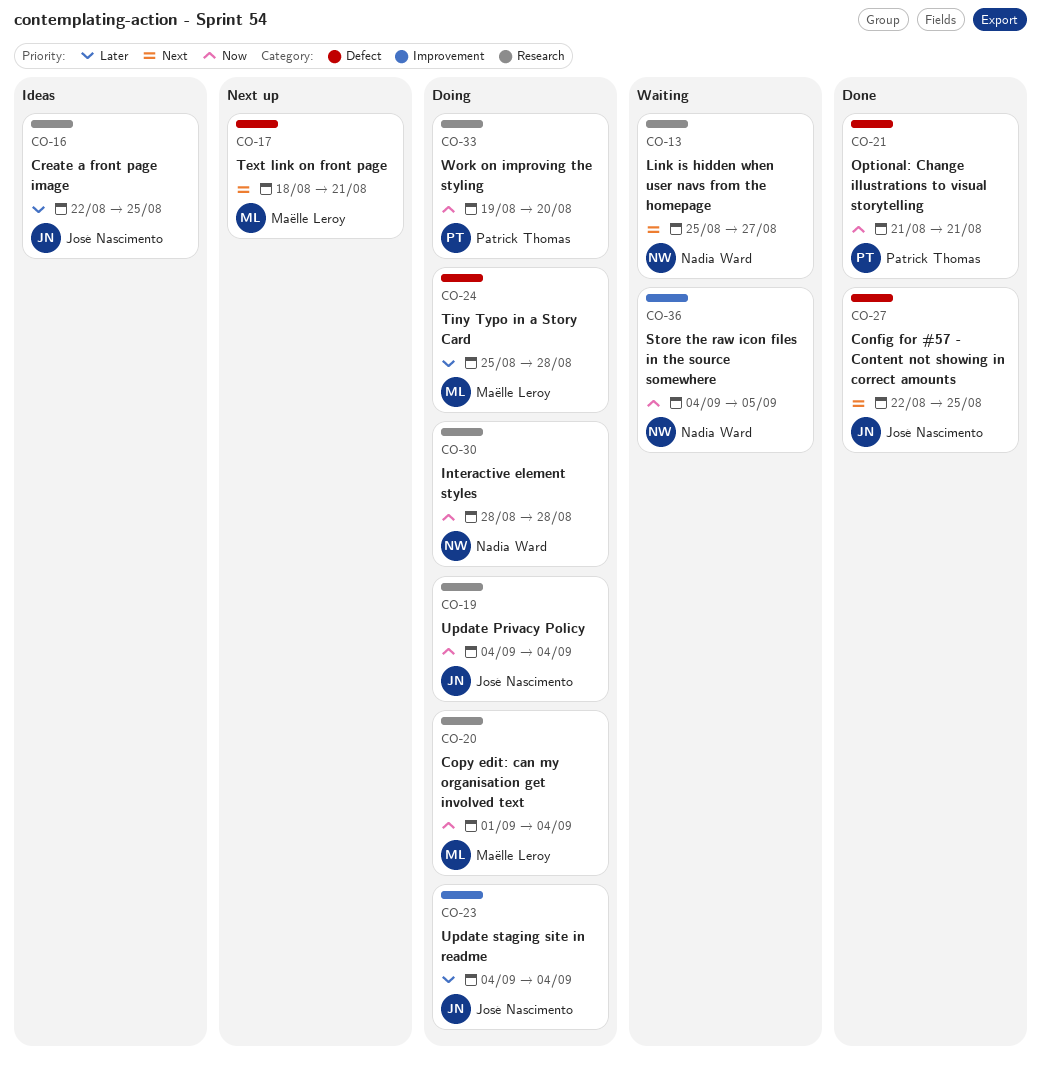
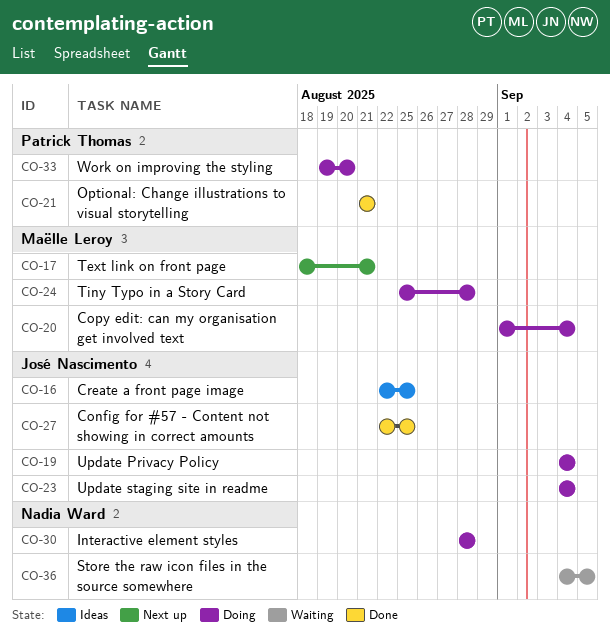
CO-13: present -> none

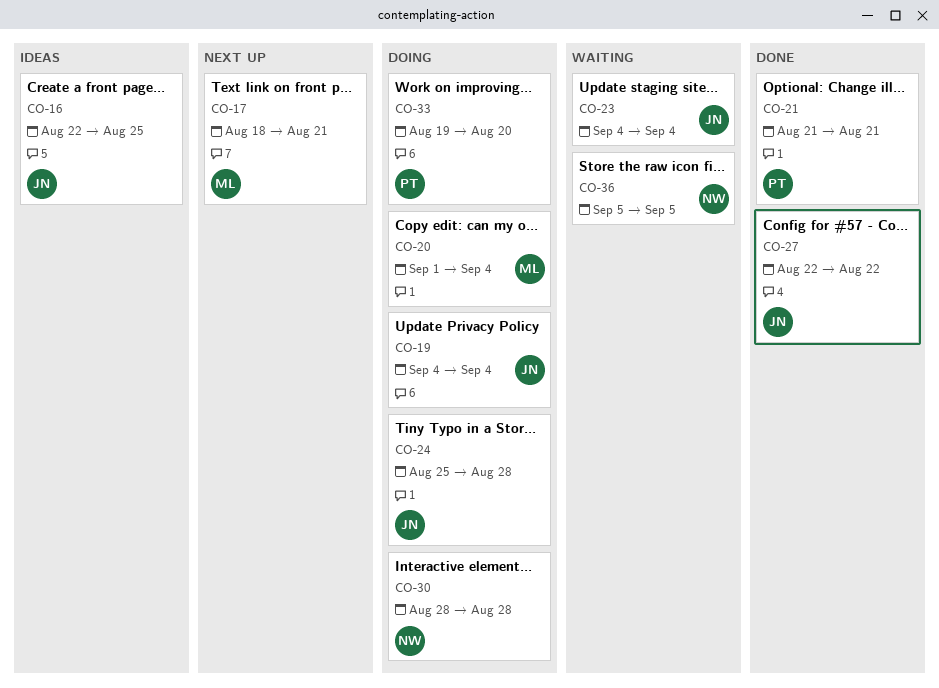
CO-23, status: Doing -> Waiting
CO-24, owner: Maëlle Leroy -> José Nascimento
CO-27, due: Aug 25 -> Aug 22
CO-36, start: Sep 4 -> Sep 5

